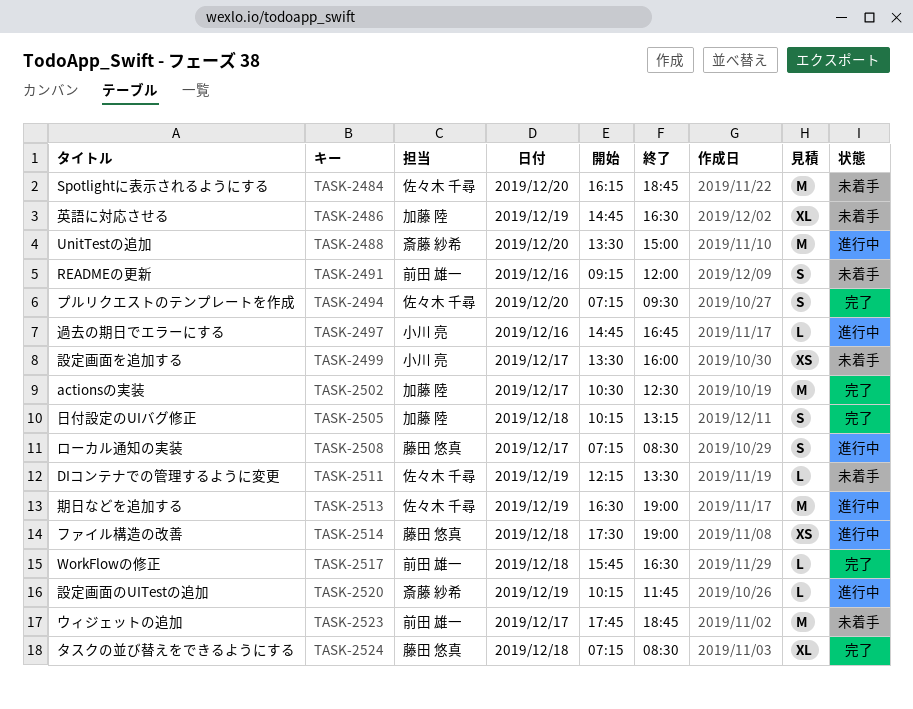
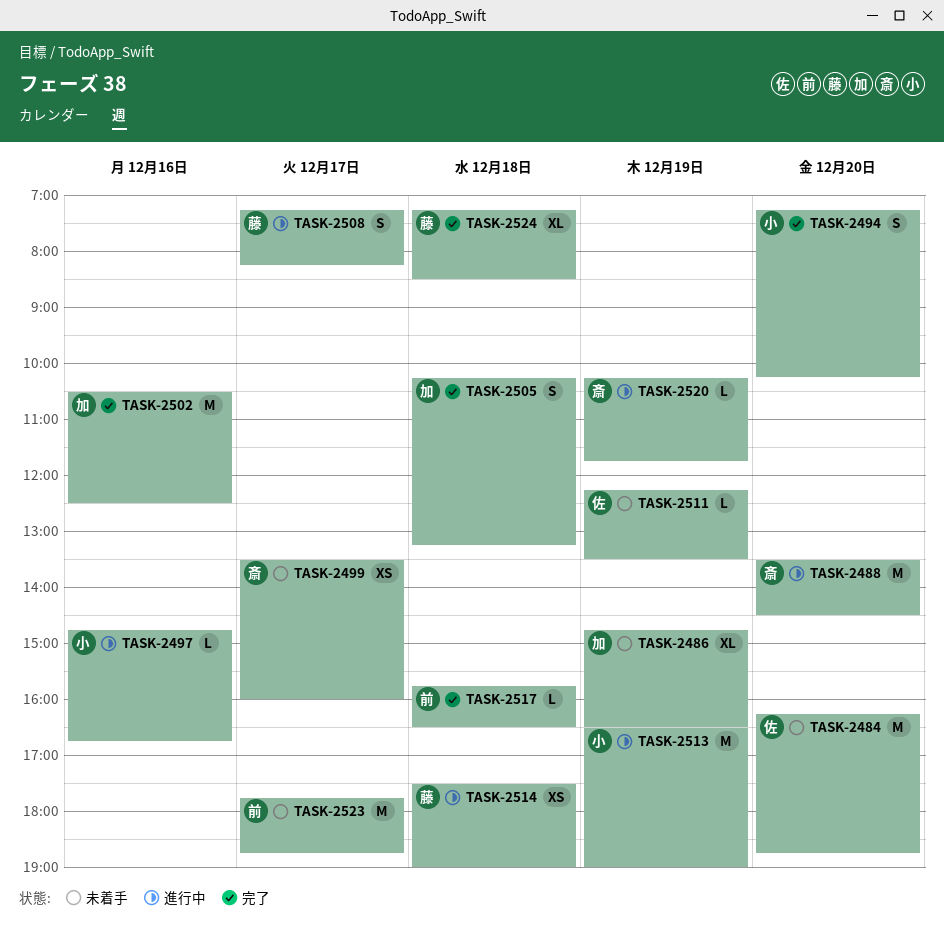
TASK-2488, ends: 15:00 -> 14:30
TASK-2491: present -> none
TASK-2494, owner: 佐々木 千尋 -> 小川 亮
TASK-2494, ends: 09:30 -> 10:15
TASK-2499, owner: 小川 亮 -> 斎藤 紗希
TASK-2502, day: Dec 17 -> Dec 16
TASK-2508, ends: 08:30 -> 08:15
TASK-2513, owner: 佐々木 千尋 -> 小川 亮

